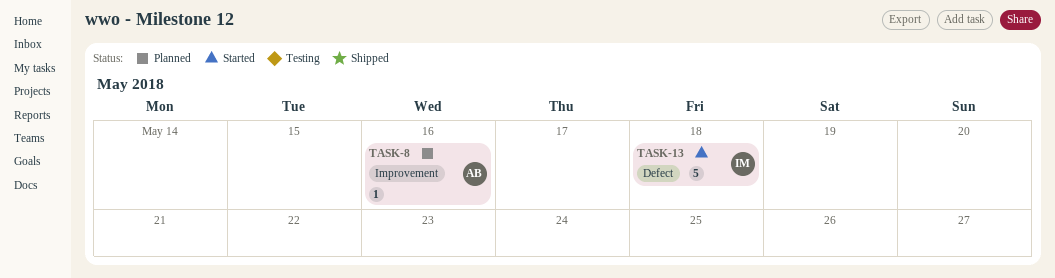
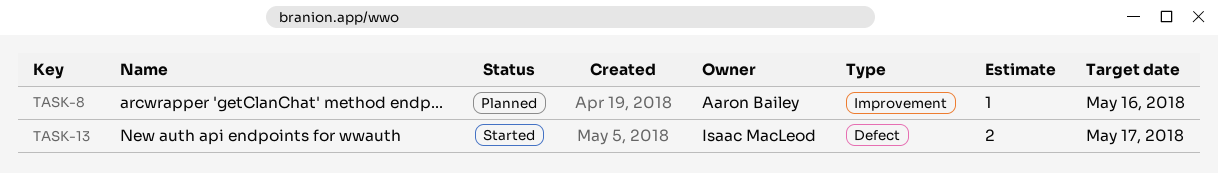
TASK-13, estimate: 5 -> 2
TASK-13, due: May 18 -> May 17

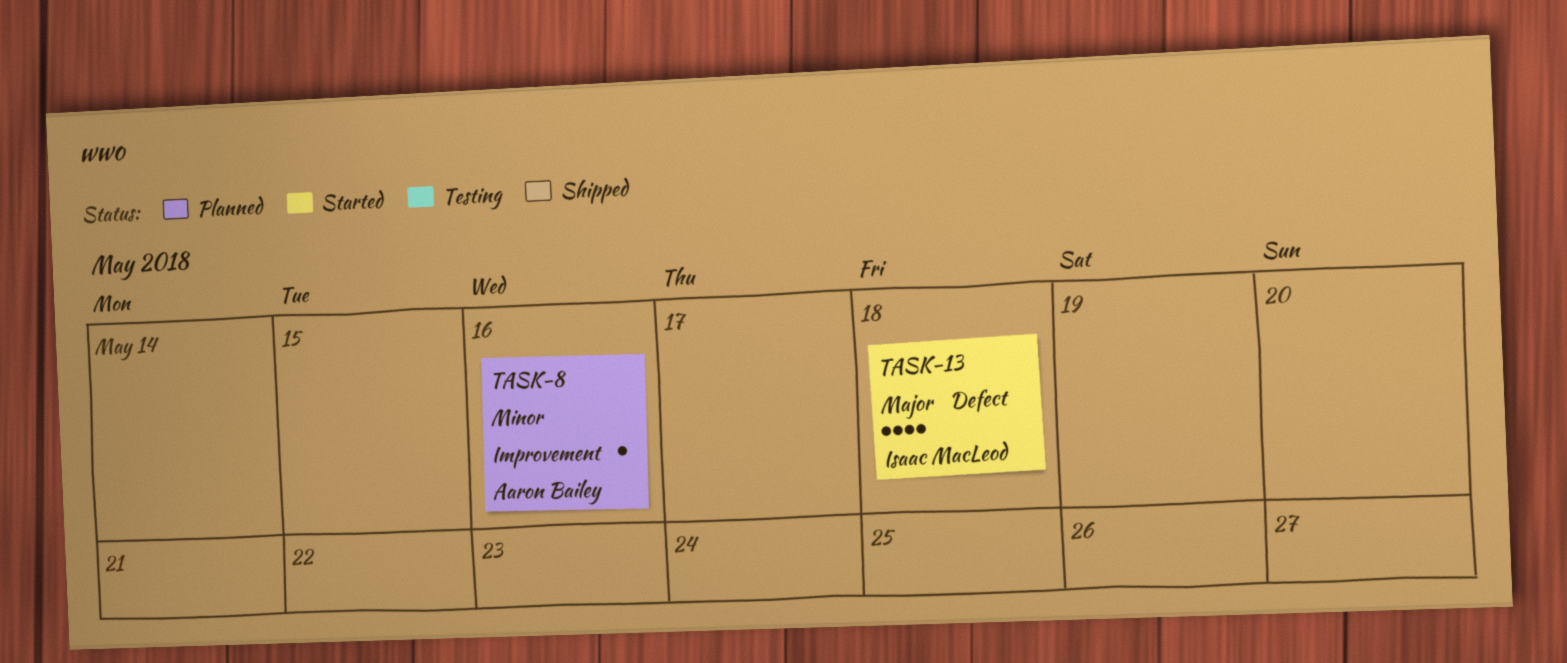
TASK-13, estimate: 2 -> 4
TASK-13, due: May 17 -> May 18

